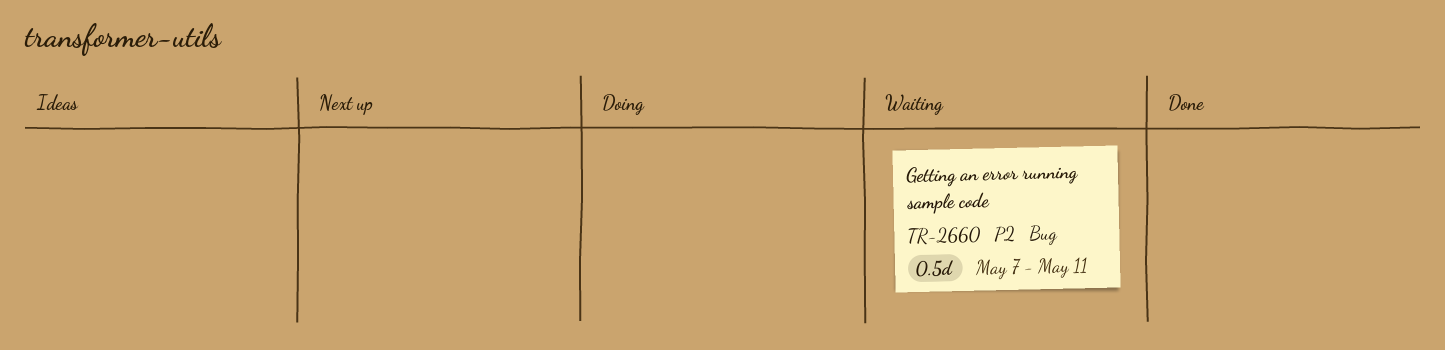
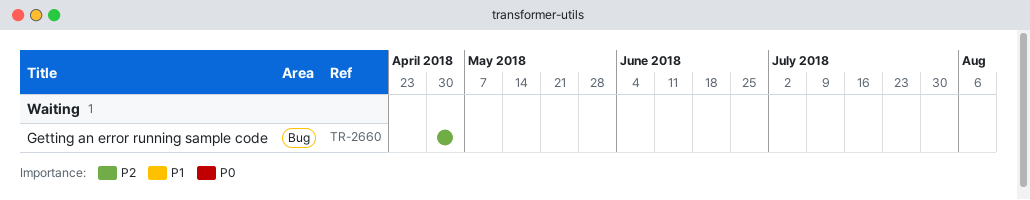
TR-2660, start: May 7 -> Apr 30
TR-2660, due: May 11 -> May 4

